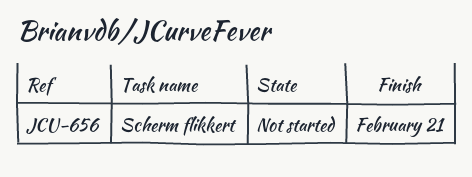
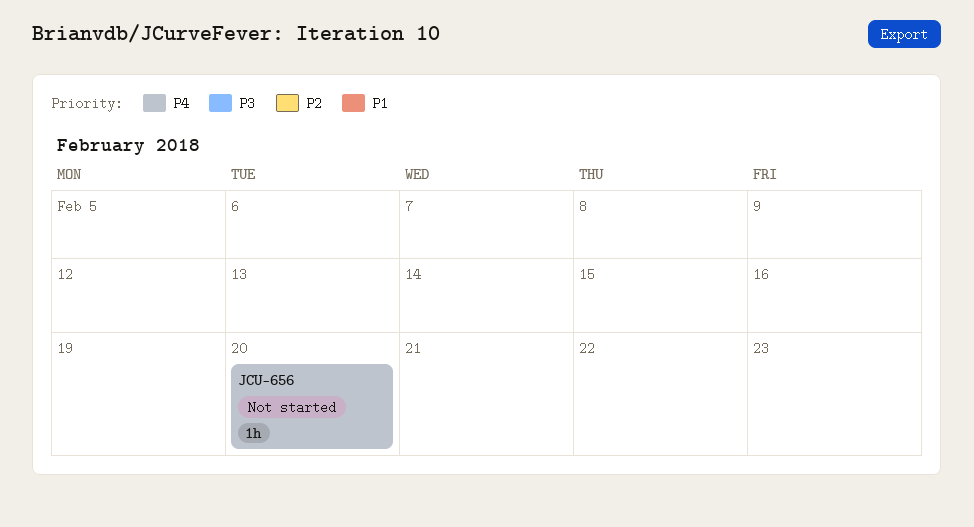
JCU-656, due: Feb 21 -> Feb 20

